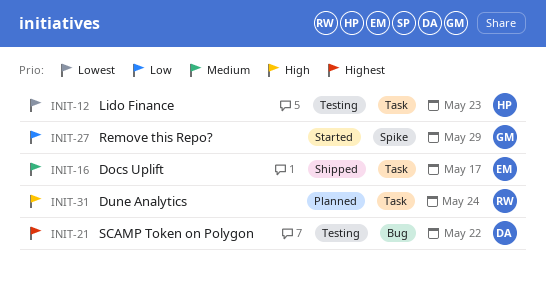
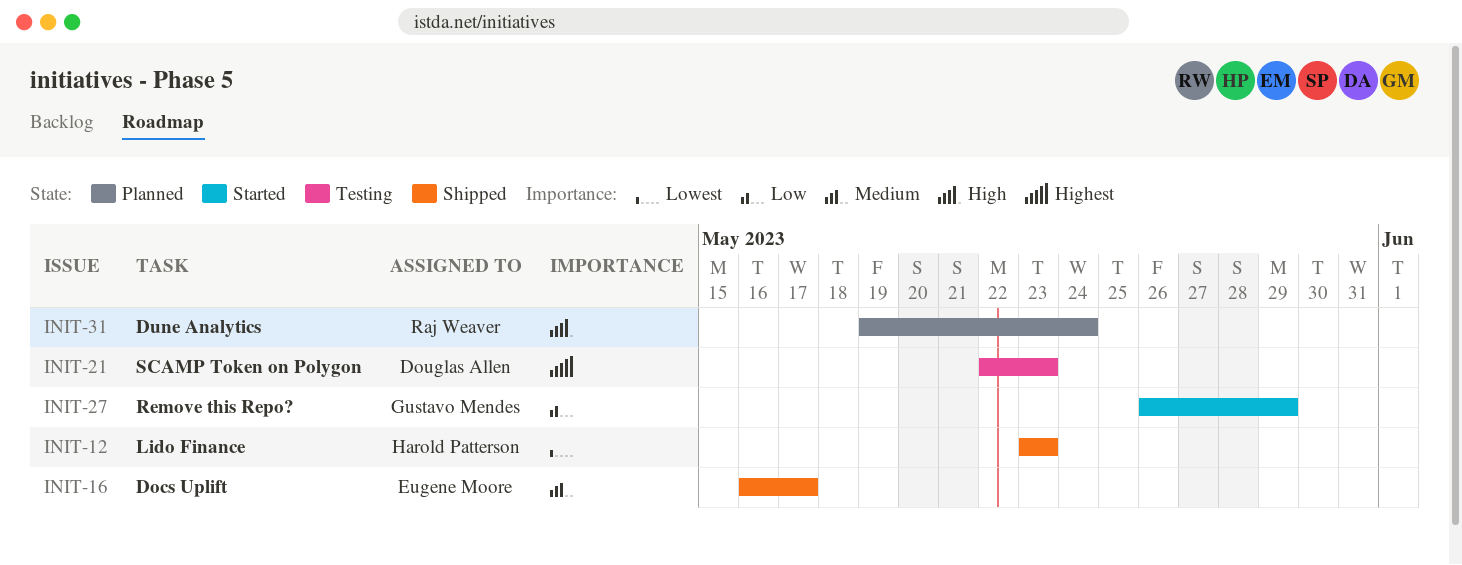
INIT-12, status: Testing -> Shipped
INIT-21, due: May 22 -> May 23

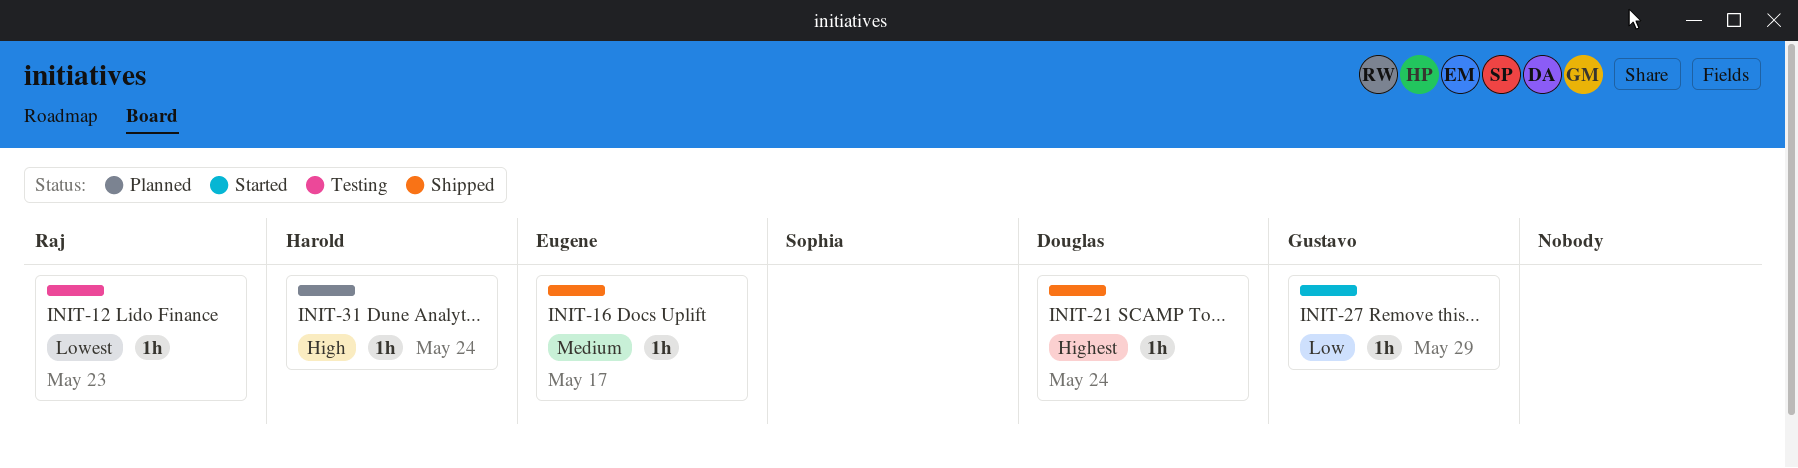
INIT-12, status: Shipped -> Testing
INIT-12, owner: Harold Patterson -> Raj Weaver
INIT-21, status: Testing -> Shipped
INIT-21, due: May 23 -> May 24
INIT-31, owner: Raj Weaver -> Harold Patterson

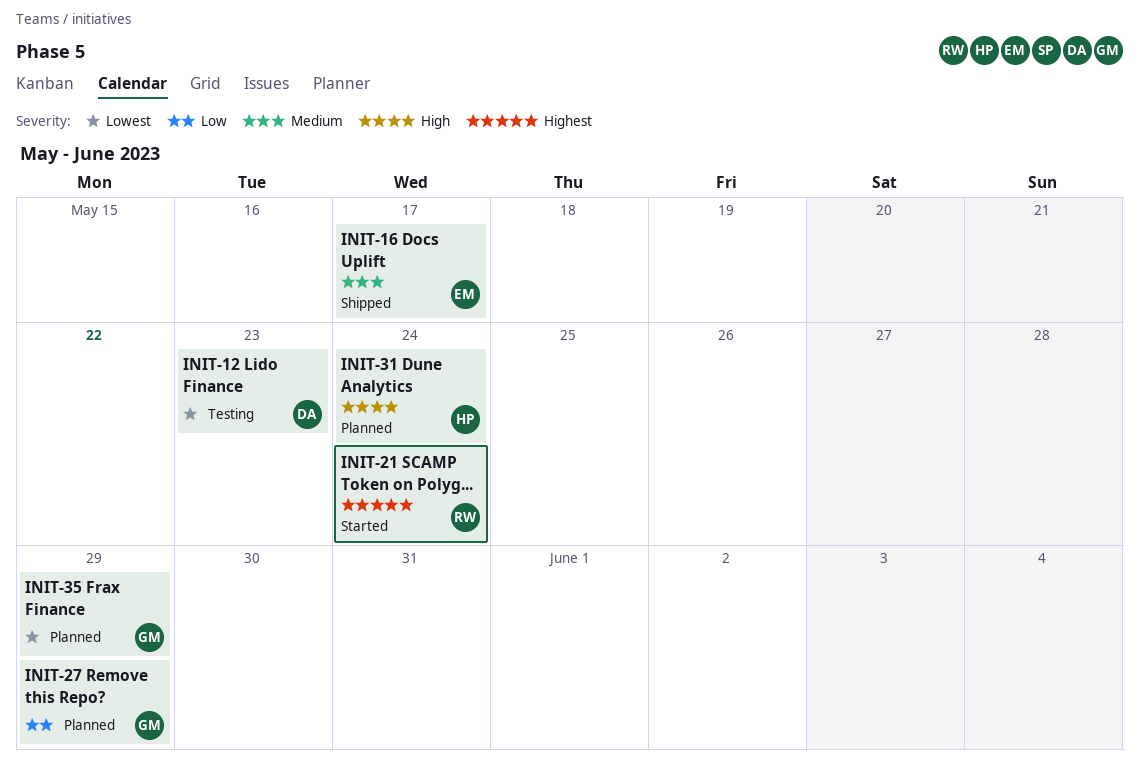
INIT-12, owner: Raj -> Douglas
INIT-21, status: Shipped -> Started
INIT-21, owner: Douglas -> Raj
INIT-27, status: Started -> Planned
INIT-35: none -> present

